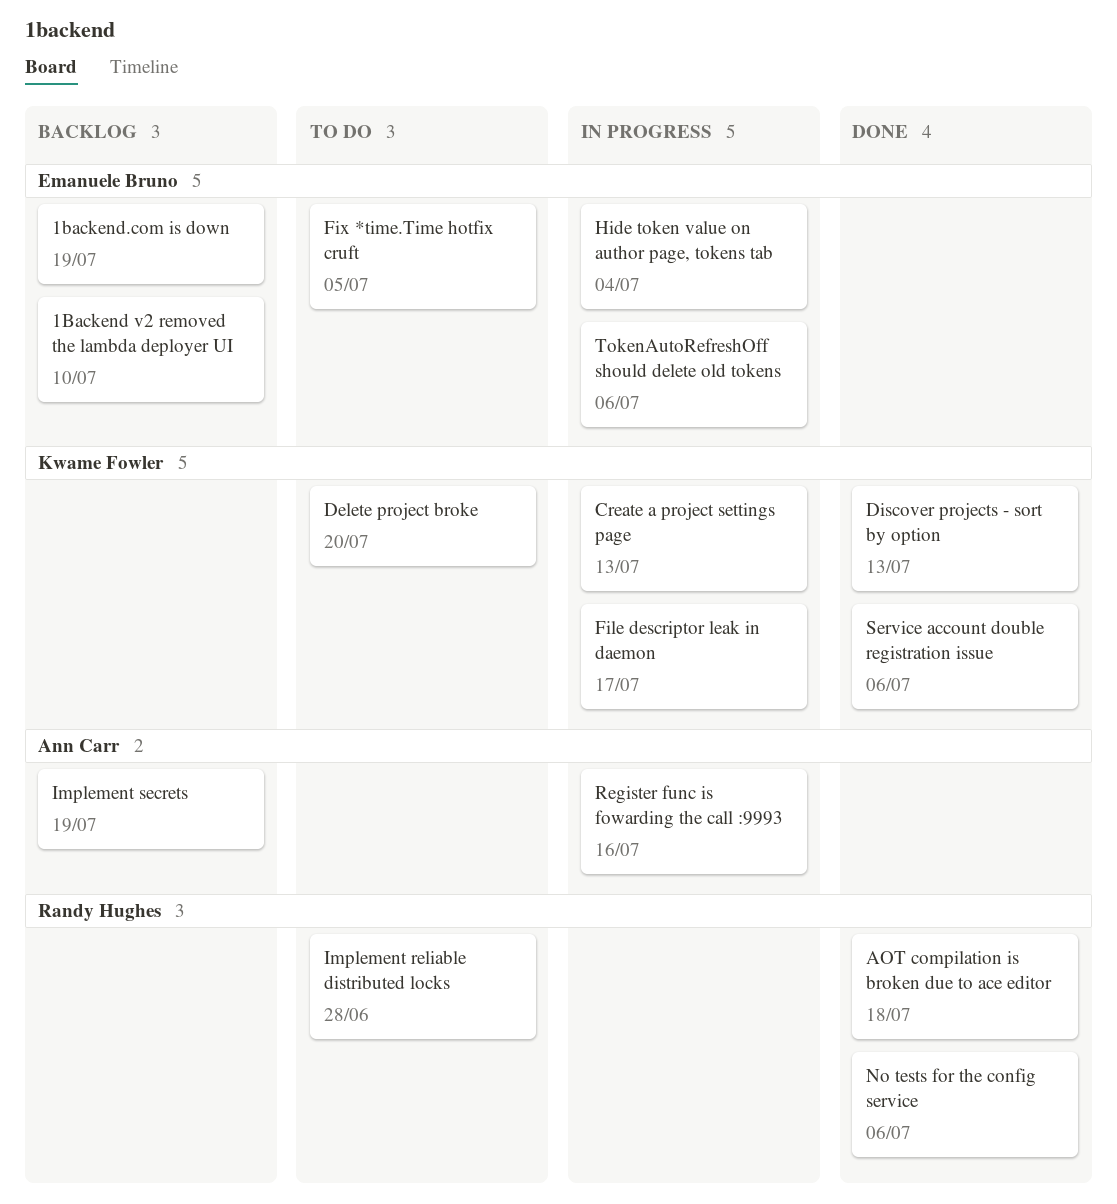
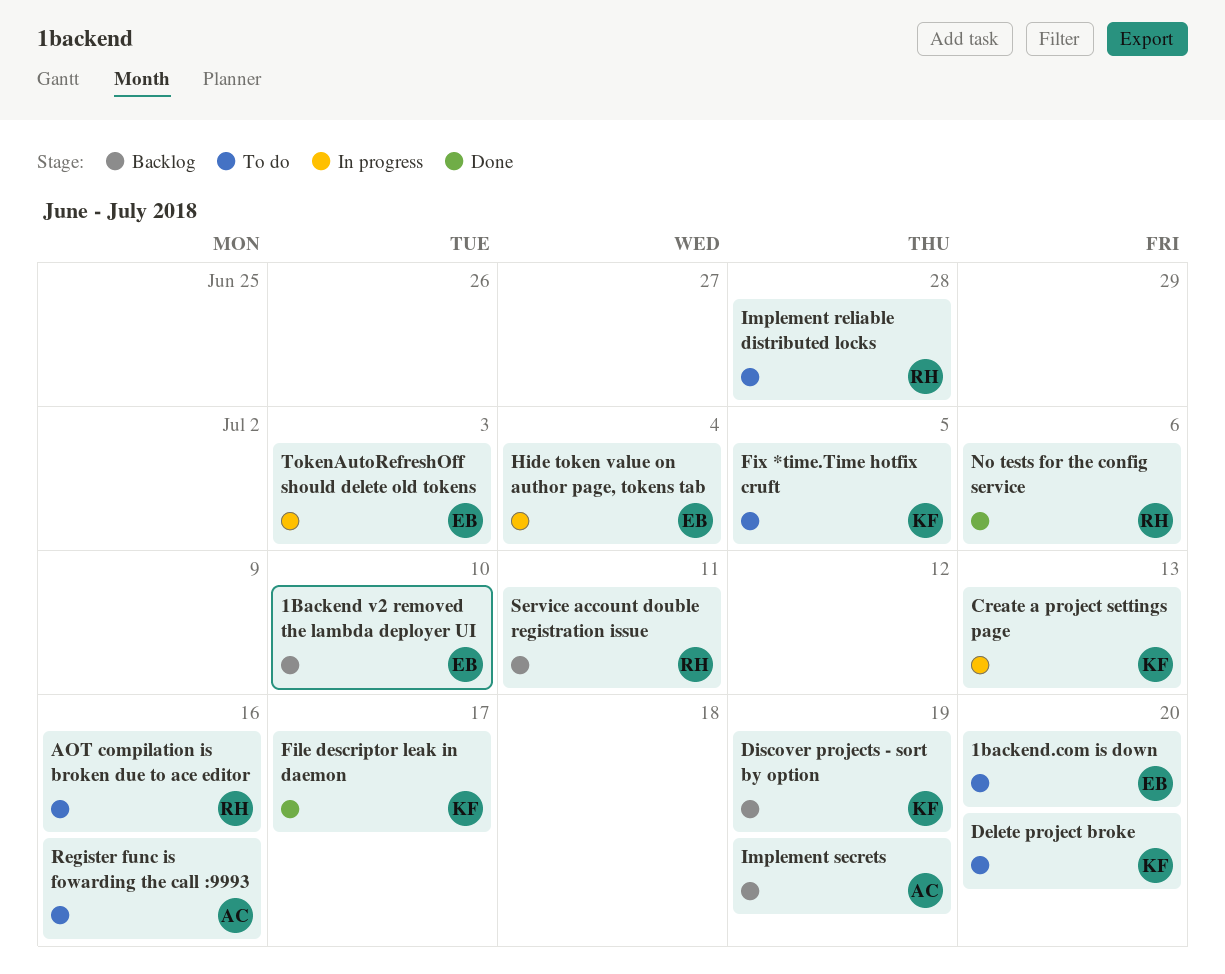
1backend.com is down, status: Backlog -> To do
1backend.com is down, due: Jul 19 -> Jul 20
AOT compilation is broken due to ace editor, status: Done -> To do
AOT compilation is broken due to ace editor, due: Jul 18 -> Jul 16
Discover projects - sort by option, status: Done -> Backlog
Discover projects - sort by option, due: Jul 13 -> Jul 19
File descriptor leak in daemon, status: In progress -> Done
Fix *time.Time hotfix cruft, owner: Emanuele Bruno -> Kwame Fowler
Register func is fowarding the call :9993, status: In progress -> To do
Service account double registration issue, status: Done -> Backlog
Service account double registration issue, owner: Kwame Fowler -> Randy Hughes
Service account double registration issue, due: Jul 6 -> Jul 11
TokenAutoRefreshOff should delete old tokens, due: Jul 6 -> Jul 3

